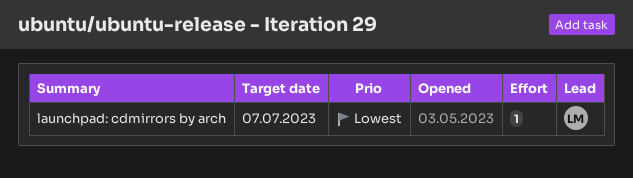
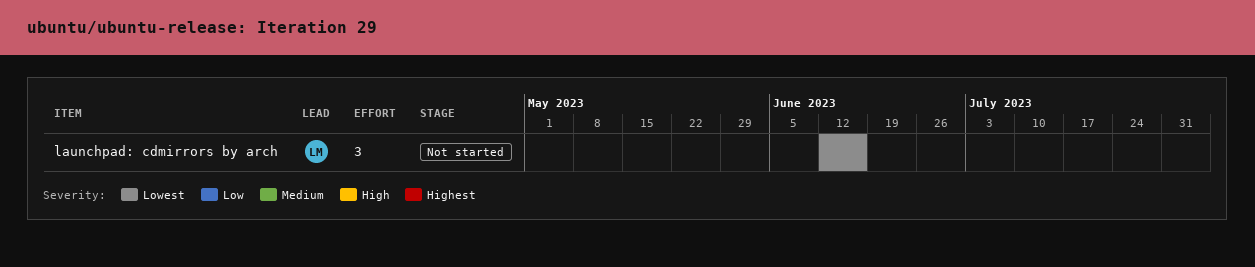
launchpad: cdmirrors by arch, estimate: 1 -> 3
launchpad: cdmirrors by arch, due: Jul 7 -> Jun 16

